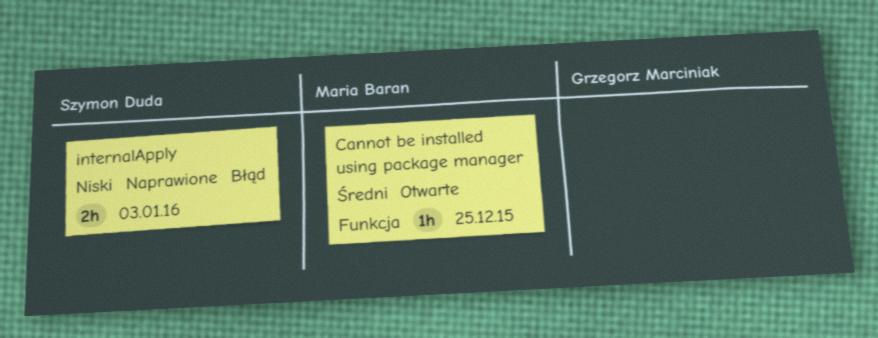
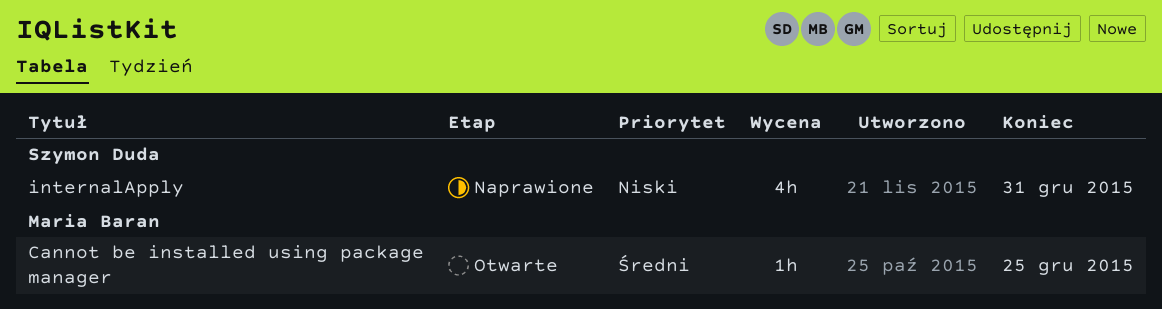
internalApply, estimate: 2h -> 4h
internalApply, due: Jan 3 -> Dec 31

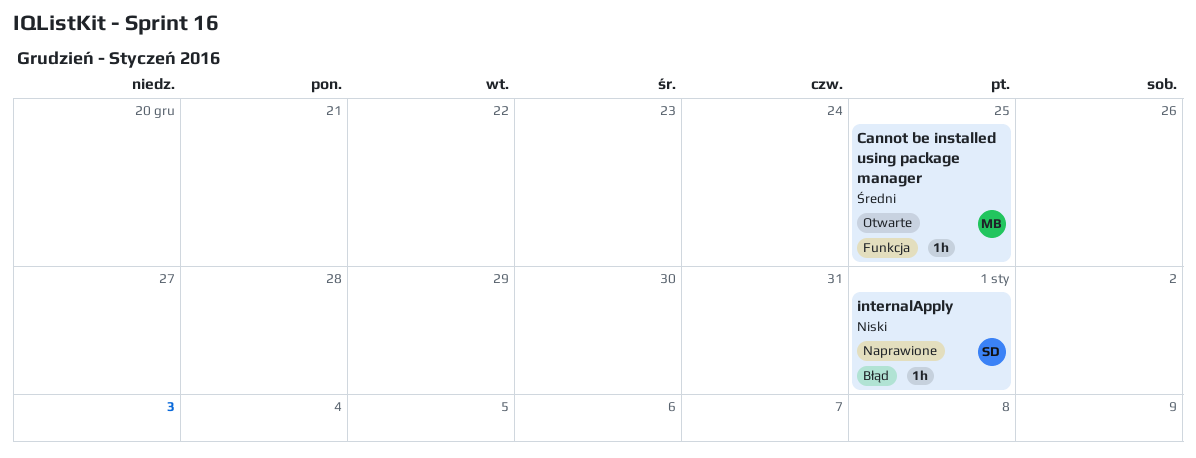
internalApply, estimate: 4h -> 1h
internalApply, due: Dec 31 -> Jan 1

